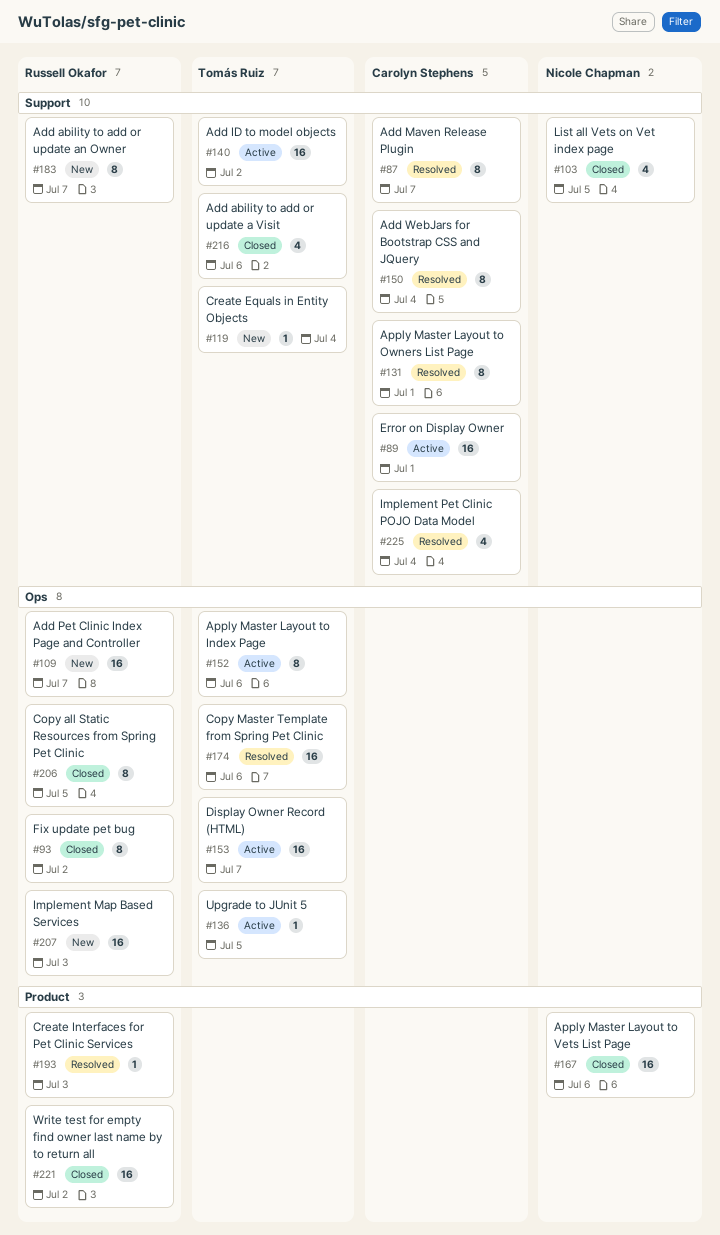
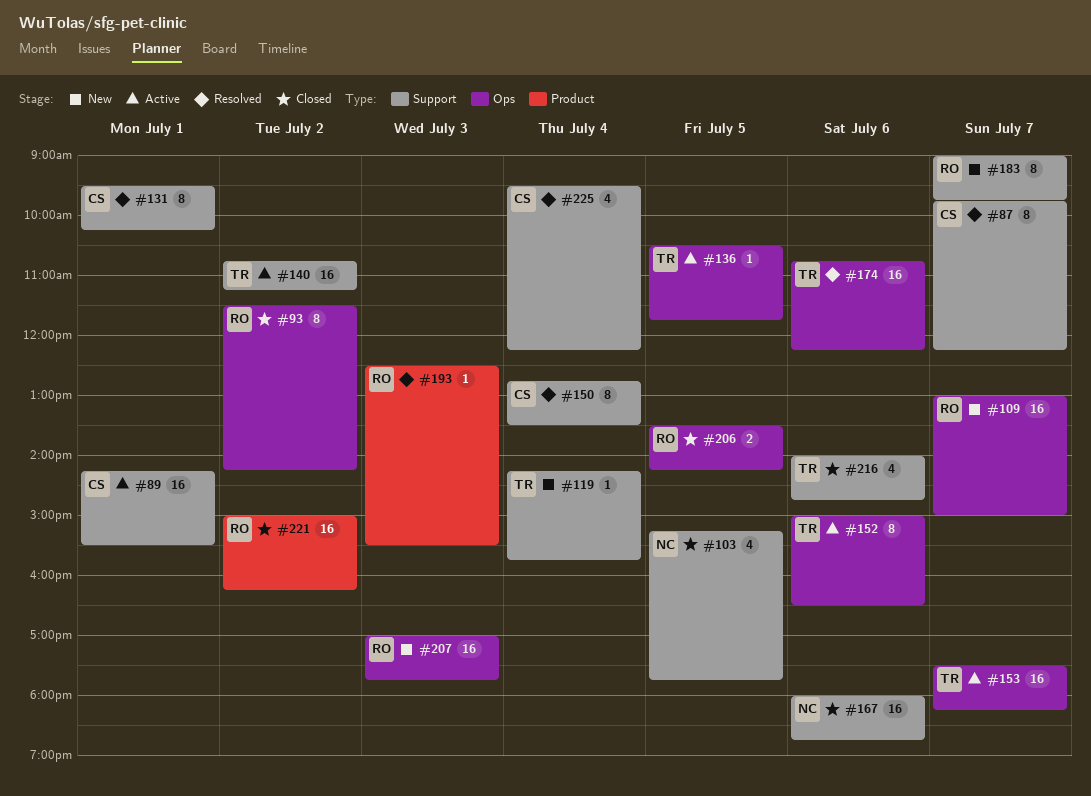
#167, label: Product -> Support
#206, estimate: 8 -> 2

